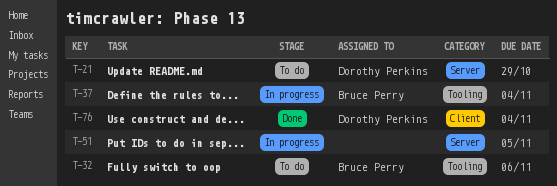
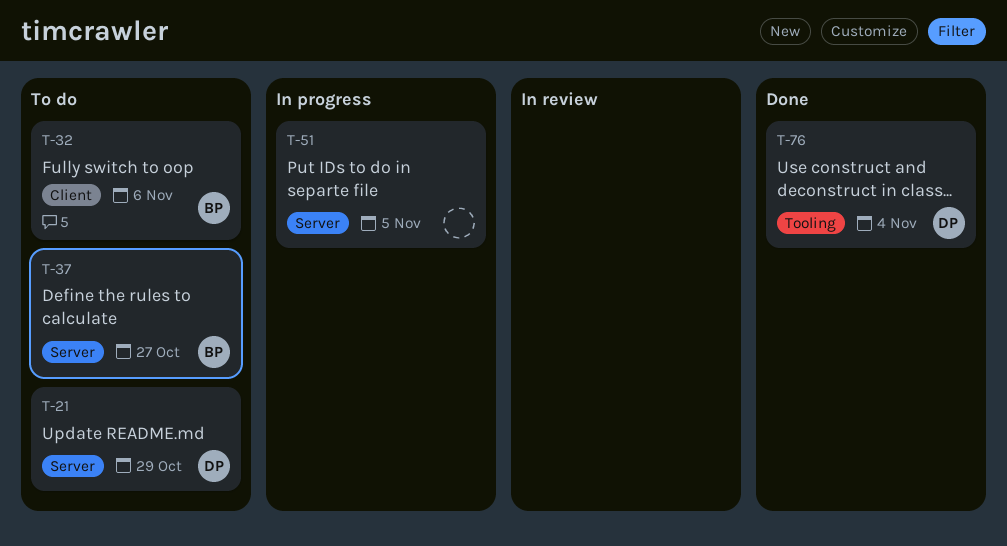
T-32, label: Tooling -> Client
T-37, status: In progress -> To do
T-37, label: Tooling -> Server
T-37, due: Nov 4 -> Oct 27
T-76, label: Client -> Tooling

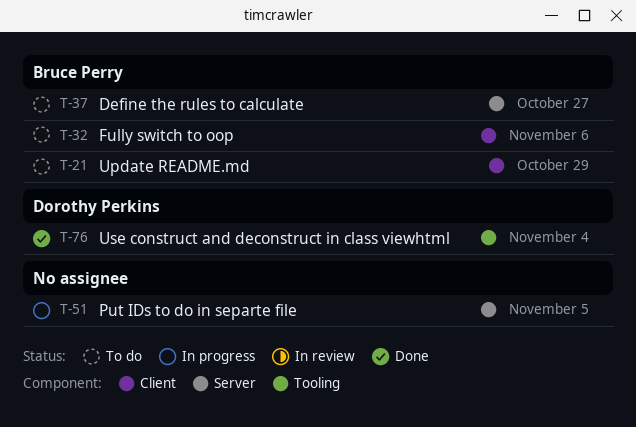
T-21, owner: Dorothy Perkins -> Bruce Perry
T-21, label: Server -> Client

